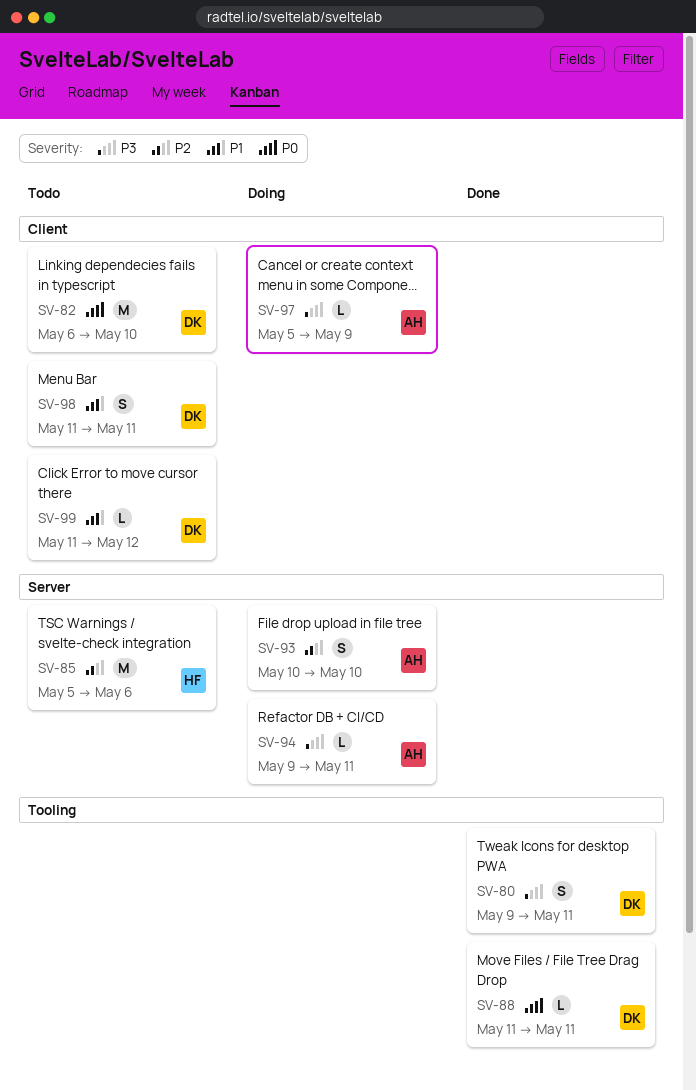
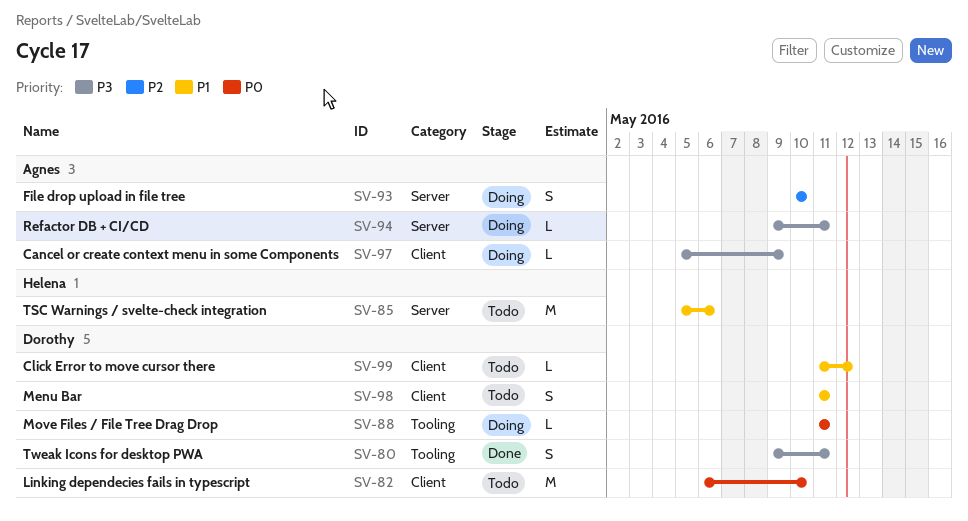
SV-85, priority: P2 -> P1
SV-88, status: Done -> Doing

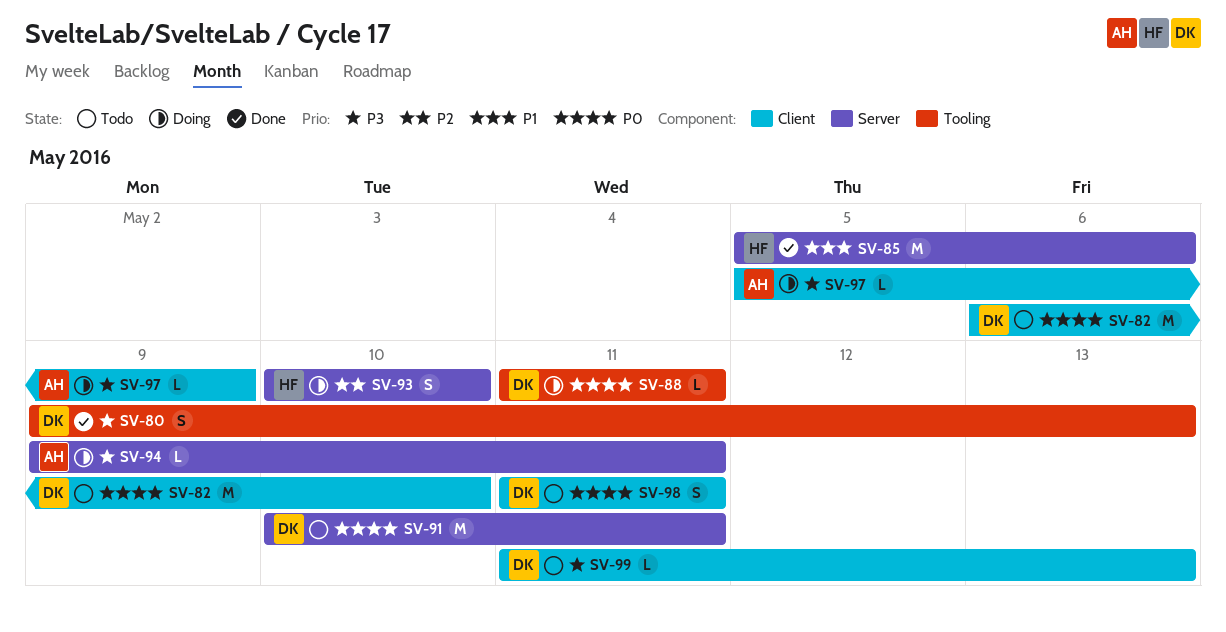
SV-80, due: May 11 -> May 13
SV-85, status: Todo -> Done
SV-91: none -> present
SV-93, owner: Agnes -> Helena
SV-98, priority: P1 -> P0
SV-99, priority: P1 -> P3
SV-99, due: May 12 -> May 13

